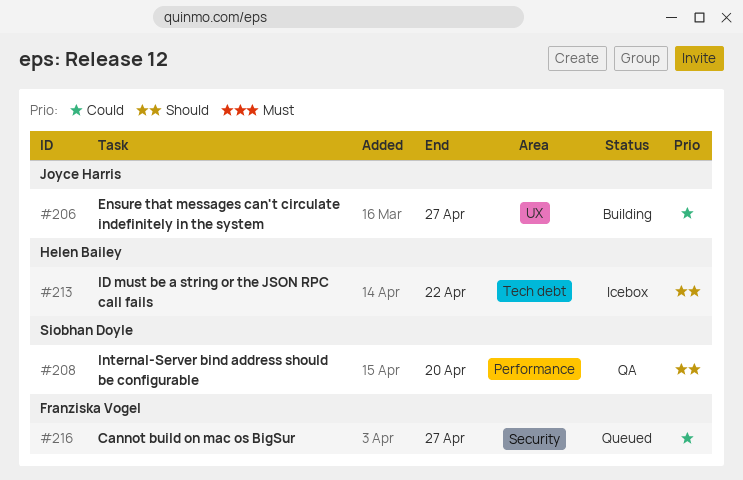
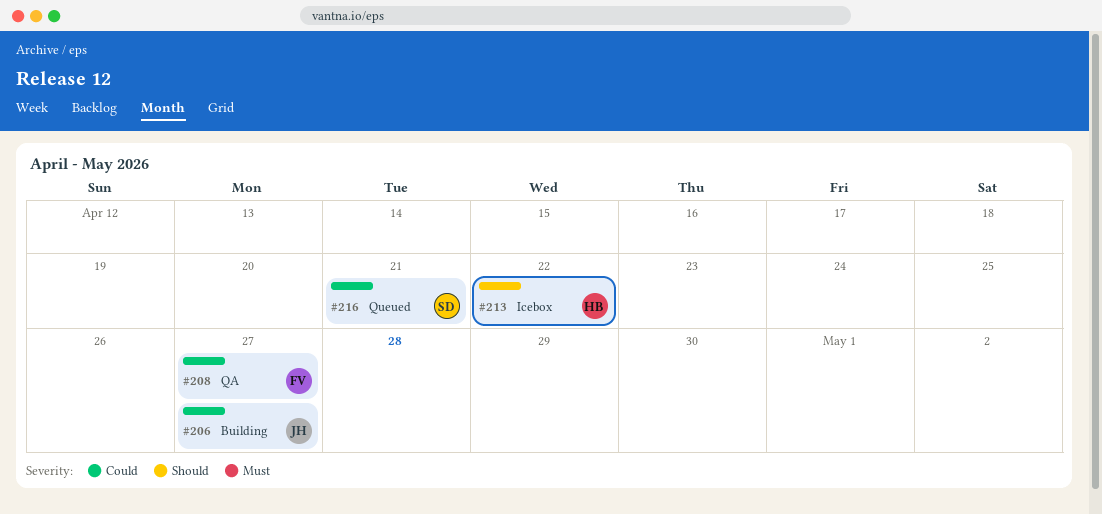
#208, owner: Siobhan Doyle -> Franziska Vogel
#208, priority: Should -> Could
#208, due: Apr 20 -> Apr 27
#216, owner: Franziska Vogel -> Siobhan Doyle
#216, due: Apr 27 -> Apr 21

